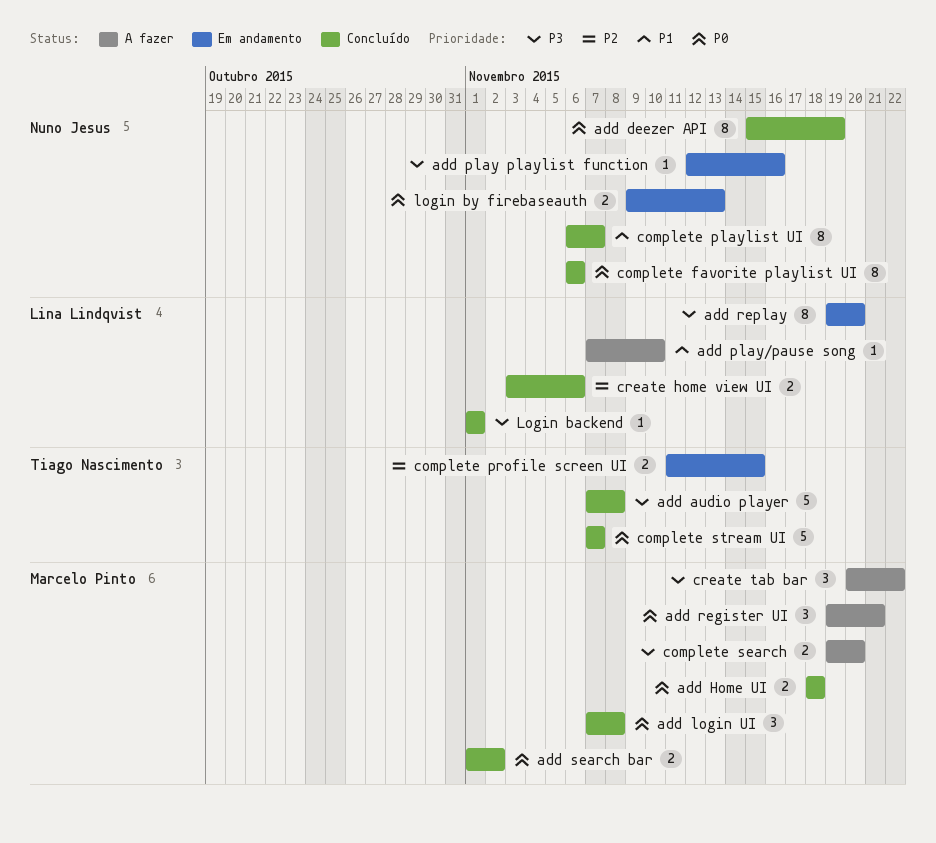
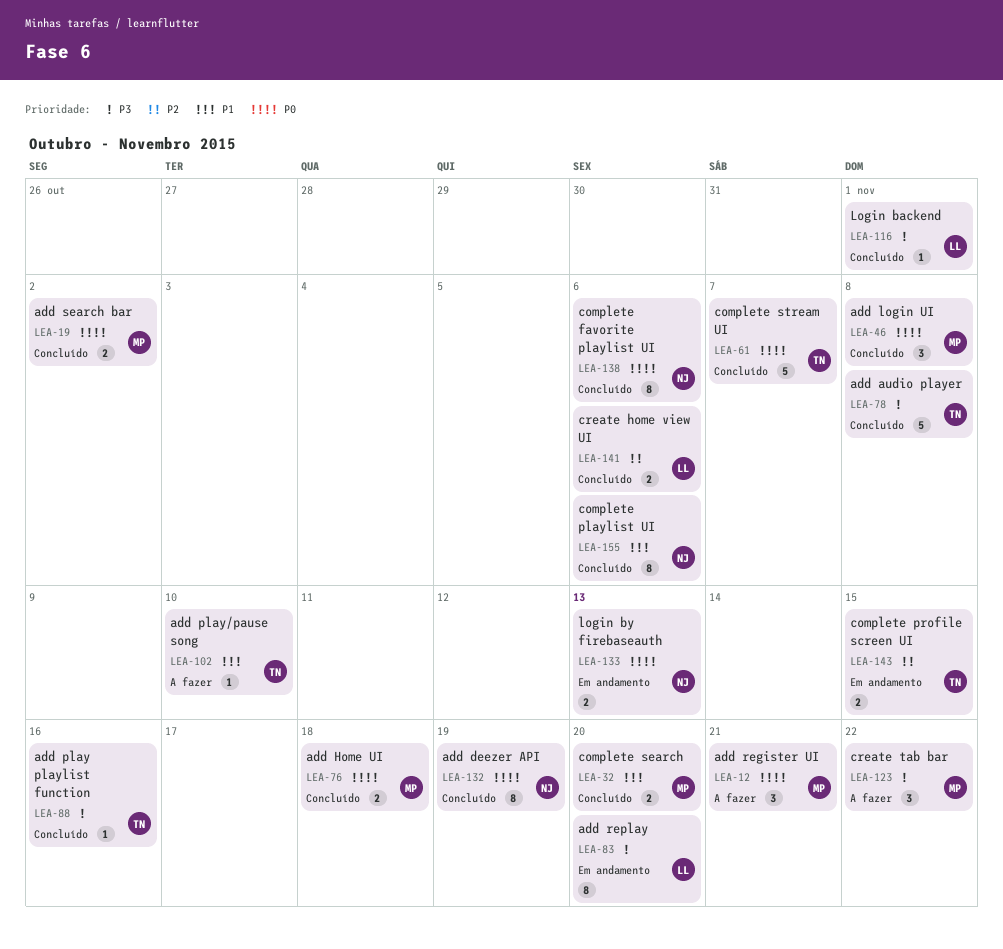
add play playlist function, status: Em andamento -> Concluído
add play playlist function, owner: Nuno Jesus -> Tiago Nascimento
add play/pause song, owner: Lina Lindqvist -> Tiago Nascimento
complete playlist UI, due: Nov 7 -> Nov 6
complete search, status: A fazer -> Concluído
complete search, priority: P3 -> P1

